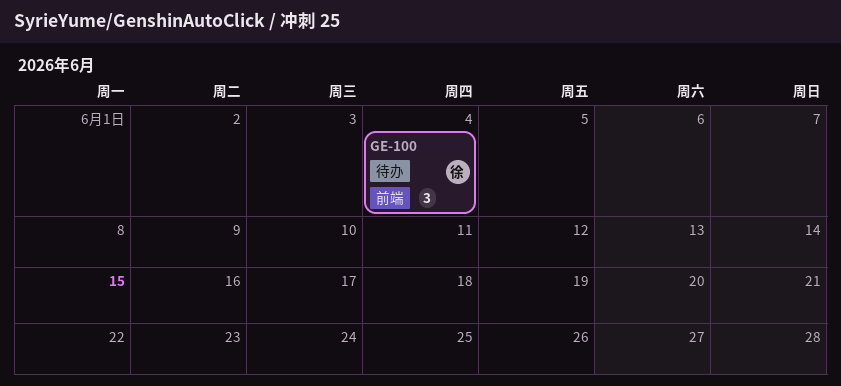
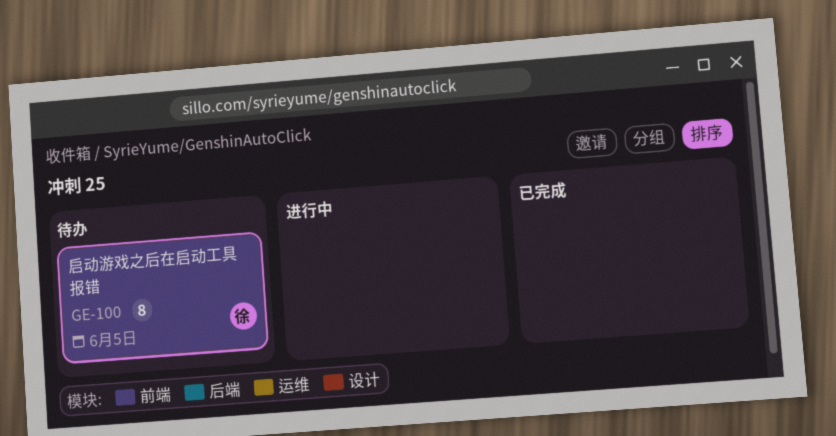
GE-100, estimate: 3 -> 8
GE-100, due: Jun 4 -> Jun 5

